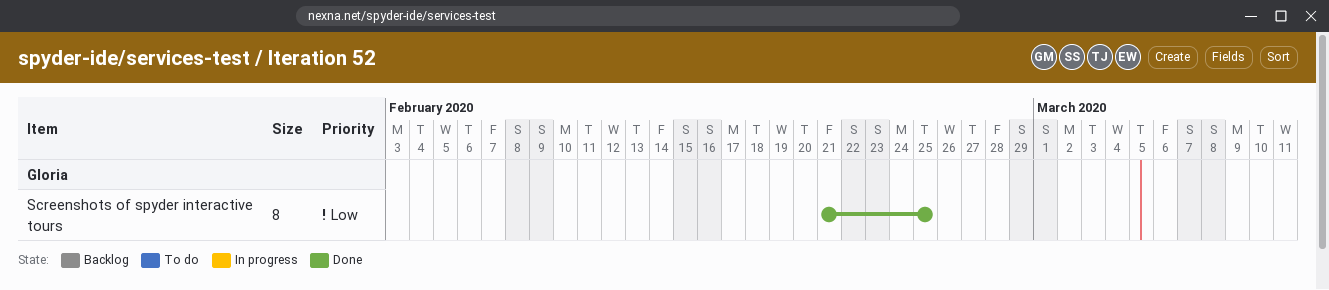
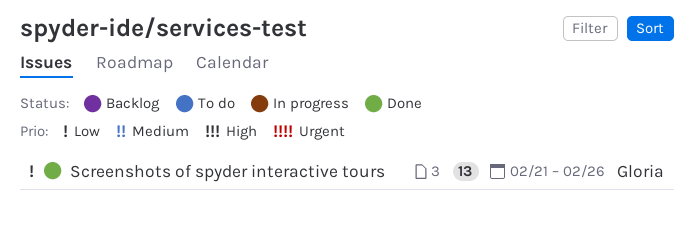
Screenshots of spyder interactive tours, estimate: 8 -> 13
Screenshots of spyder interactive tours, due: Feb 25 -> Feb 26

